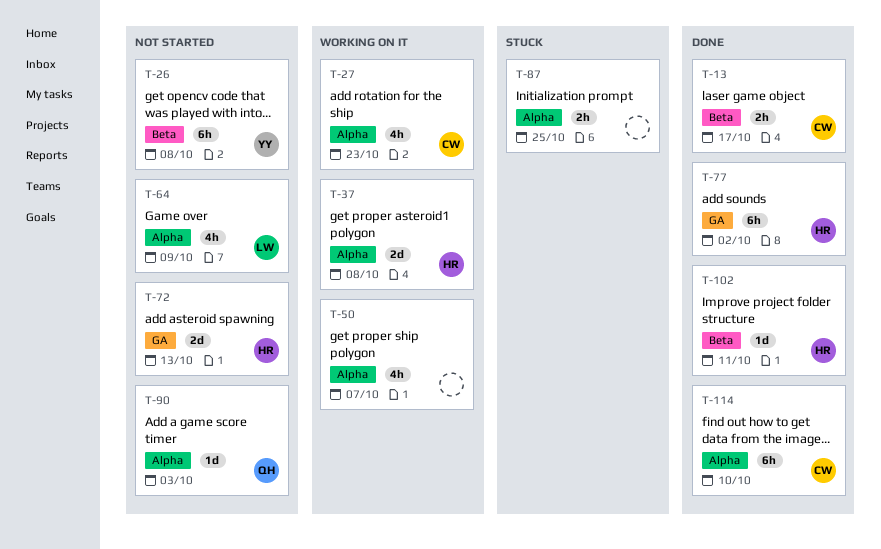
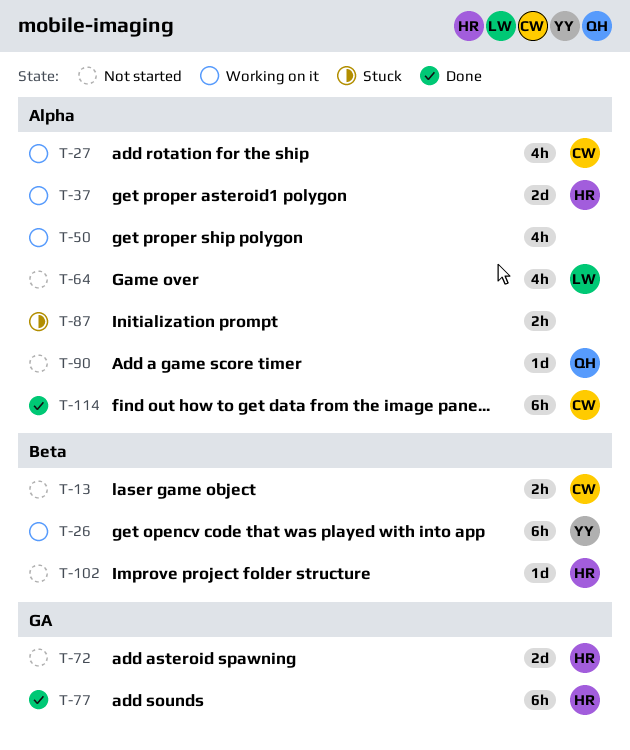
T-13, status: Done -> Not started
T-26, status: Not started -> Working on it
T-102, status: Done -> Not started

